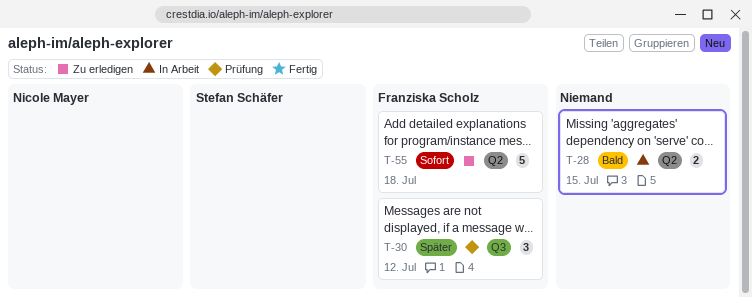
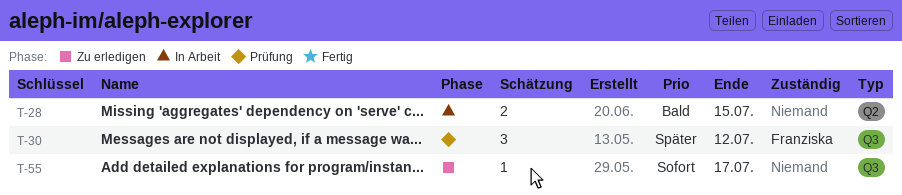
T-55, owner: Franziska Scholz -> none
T-55, label: Q2 -> Q3
T-55, estimate: 5 -> 1
T-55, due: Jul 18 -> Jul 17

